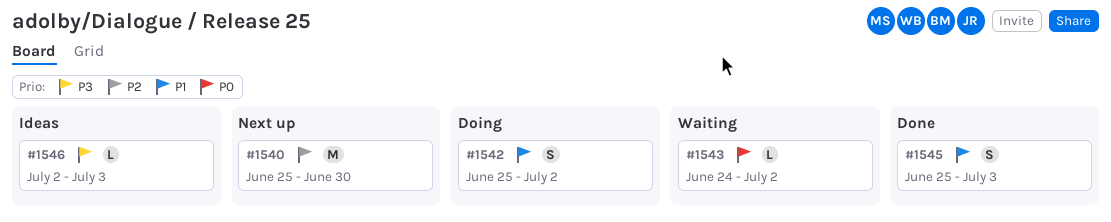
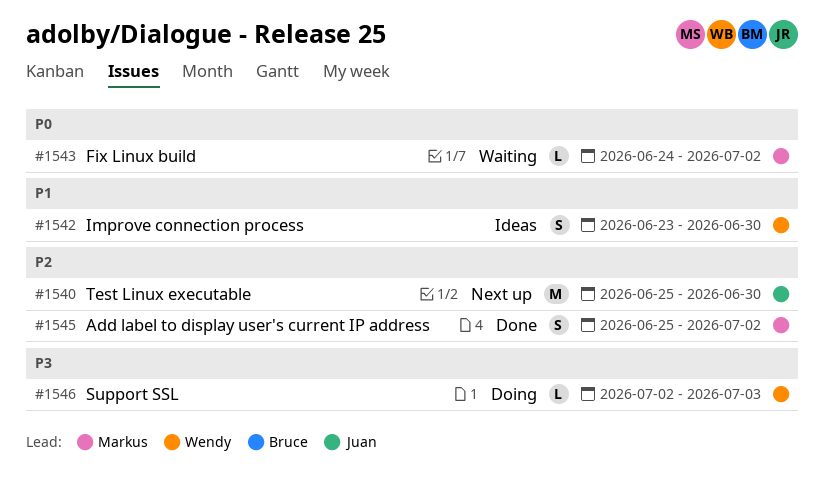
#1542, status: Doing -> Ideas
#1542, start: Jun 25 -> Jun 23
#1542, due: Jul 2 -> Jun 30
#1545, priority: P1 -> P2
#1545, due: Jul 3 -> Jul 2
#1546, status: Ideas -> Doing

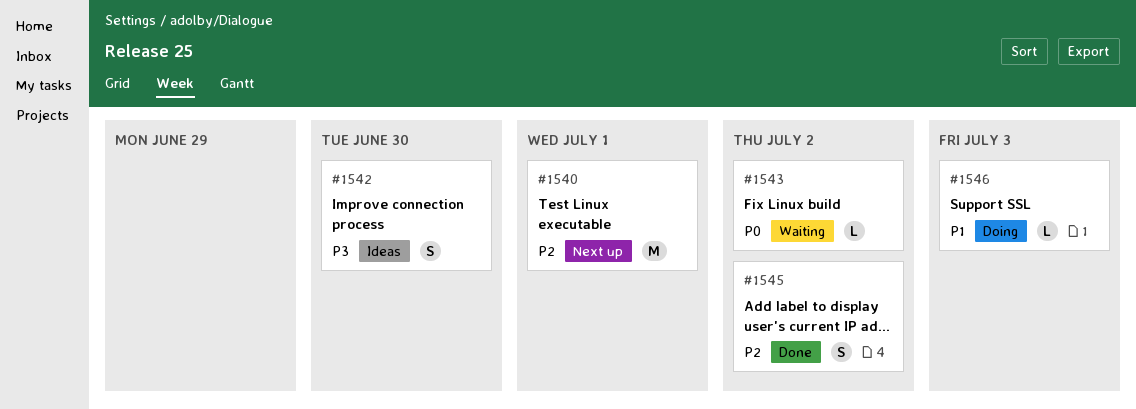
#1540, due: Jun 30 -> Jul 1
#1542, priority: P1 -> P3
#1546, priority: P3 -> P1

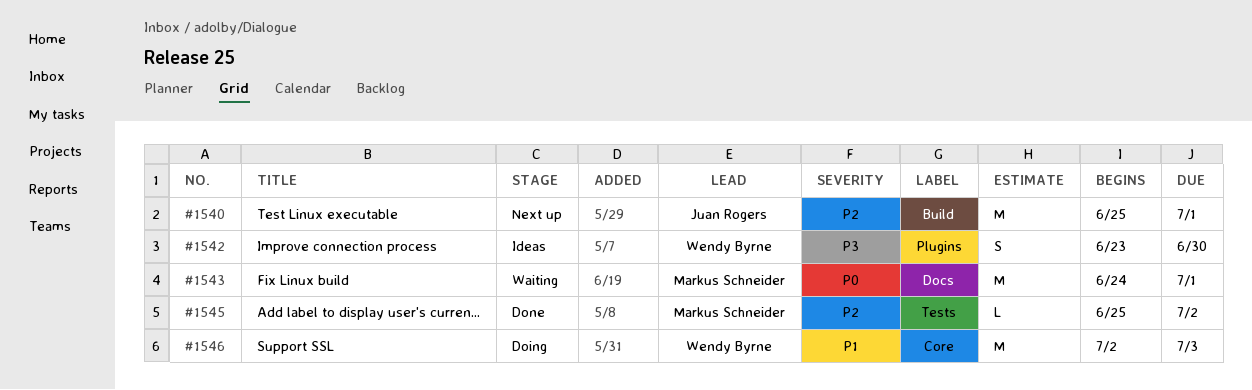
#1543, estimate: L -> M
#1543, due: Jul 2 -> Jul 1
#1545, estimate: S -> L
#1546, estimate: L -> M

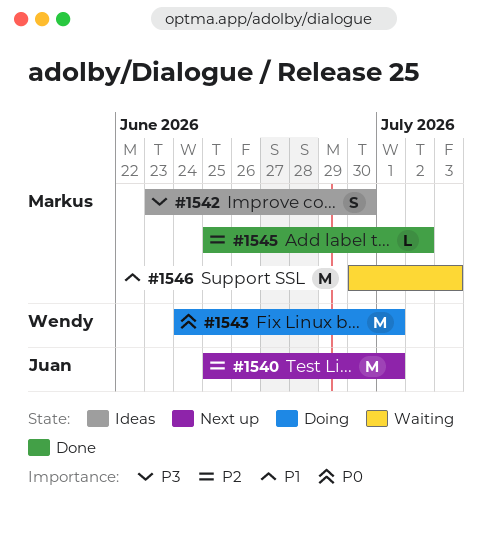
#1542, owner: Wendy Byrne -> Markus Schneider
#1543, status: Waiting -> Doing
#1543, owner: Markus Schneider -> Wendy Byrne
#1546, status: Doing -> Waiting
#1546, owner: Wendy Byrne -> Markus Schneider
#1546, start: Jul 2 -> Jun 30

